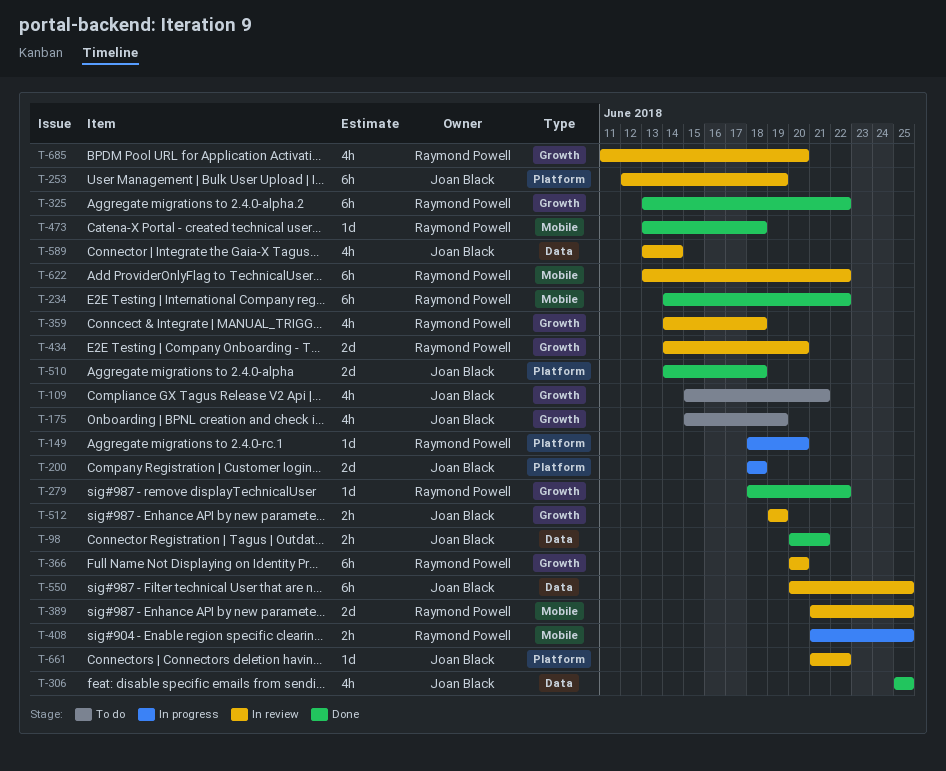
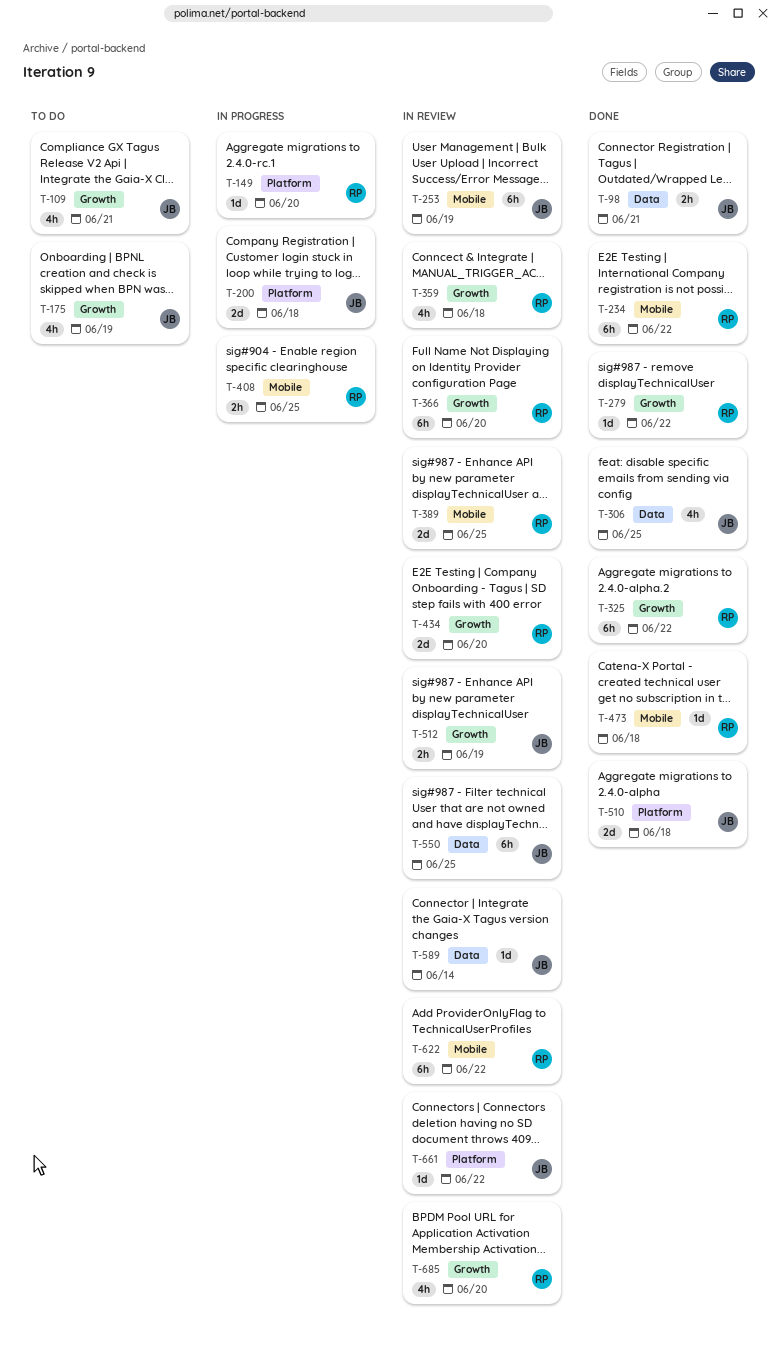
T-253, label: Platform -> Mobile
T-589, estimate: 4h -> 1d

